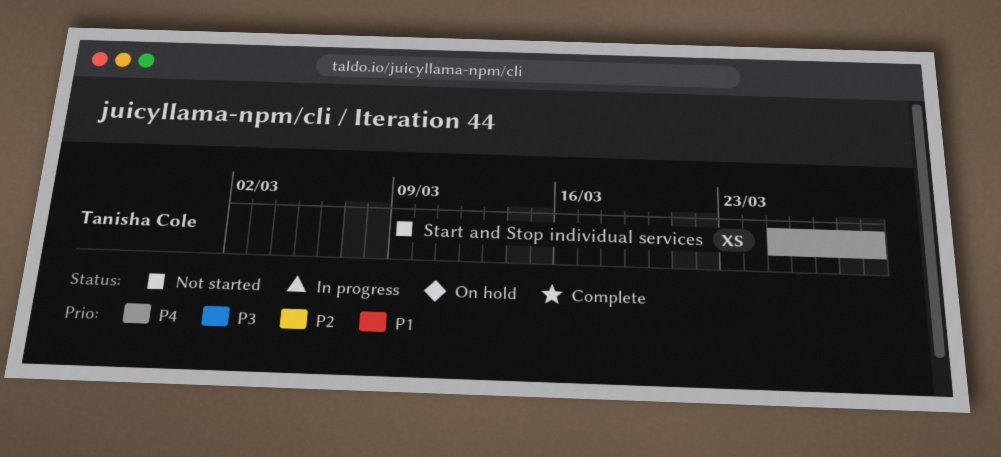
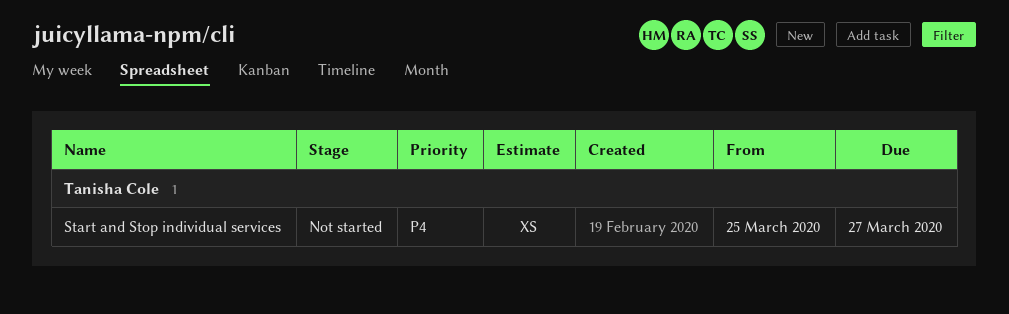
Start and Stop individual services, due: Mar 29 -> Mar 27

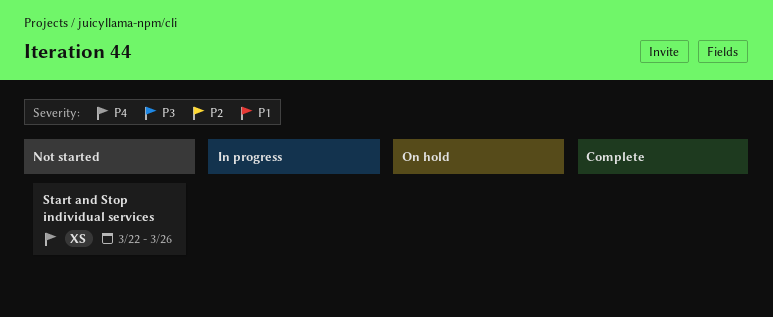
Start and Stop individual services, start: Mar 25 -> Mar 22
Start and Stop individual services, due: Mar 27 -> Mar 26

